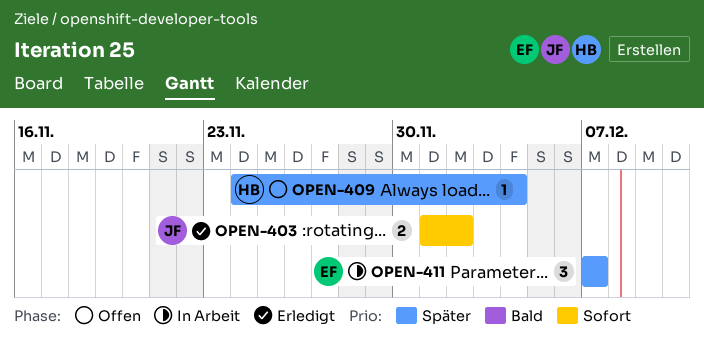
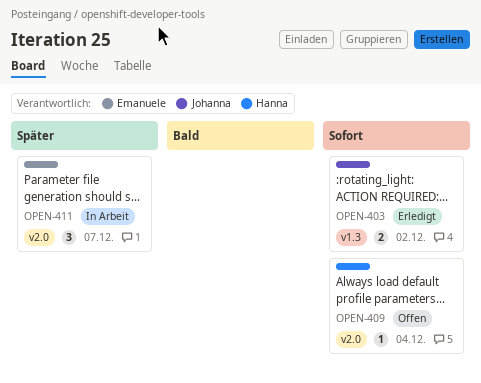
OPEN-409, priority: Später -> Sofort

